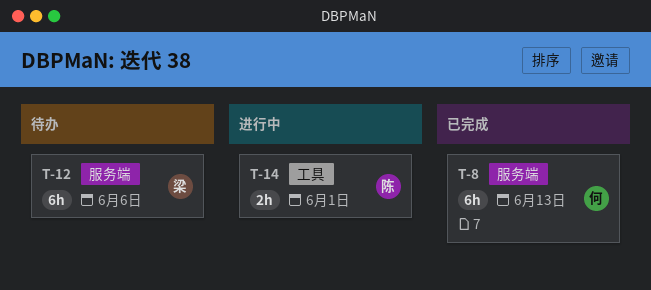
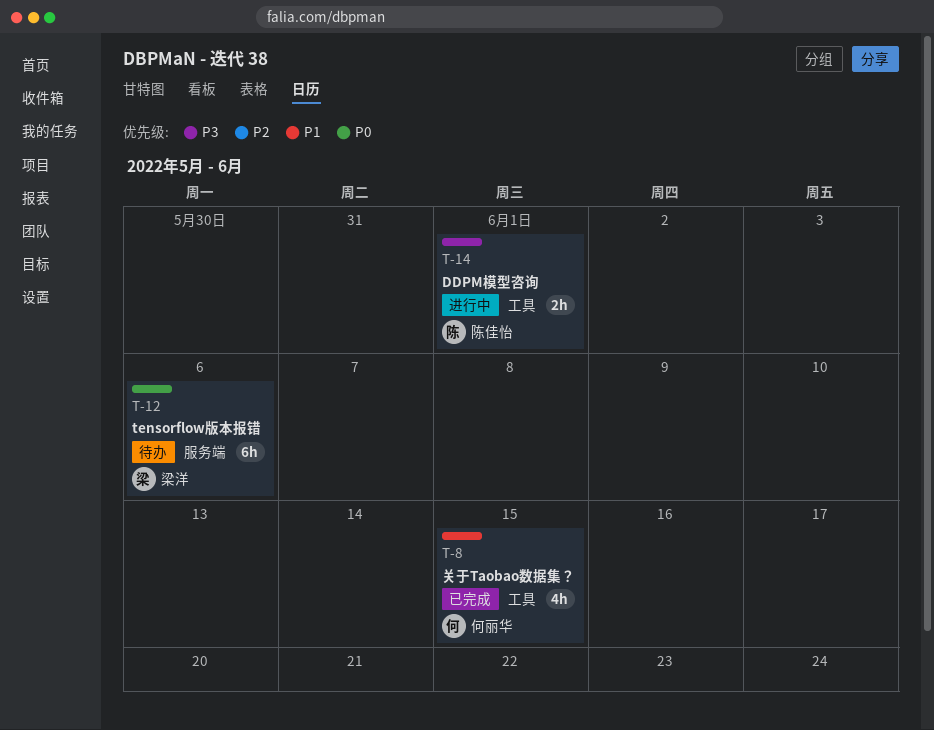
T-8, label: 服务端 -> 工具
T-8, estimate: 6h -> 4h
T-8, due: Jun 13 -> Jun 15

